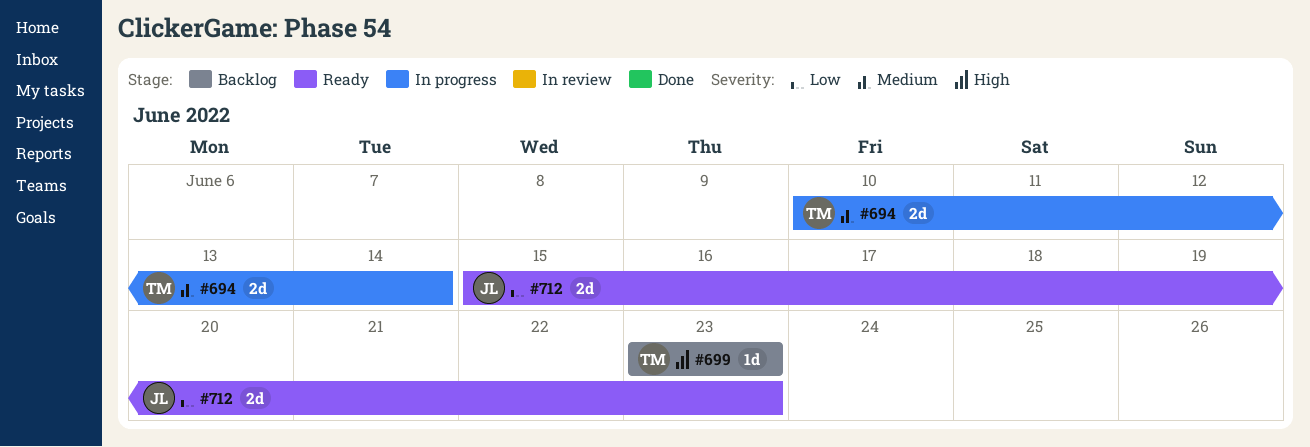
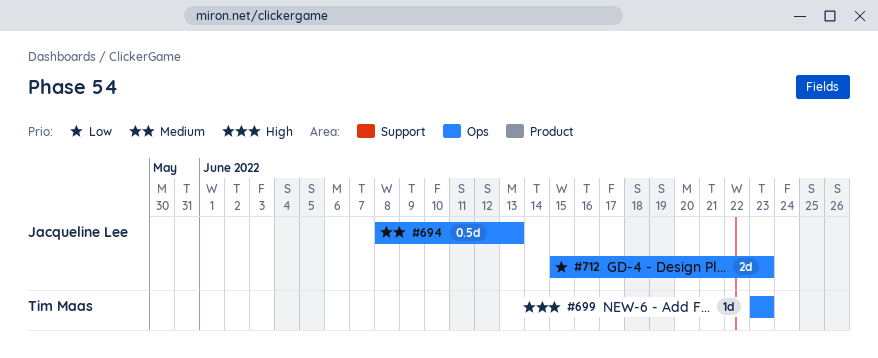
#694, owner: Tim Maas -> Jacqueline Lee
#694, estimate: 2d -> 0.5d
#694, start: Jun 10 -> Jun 8
#694, due: Jun 14 -> Jun 13

